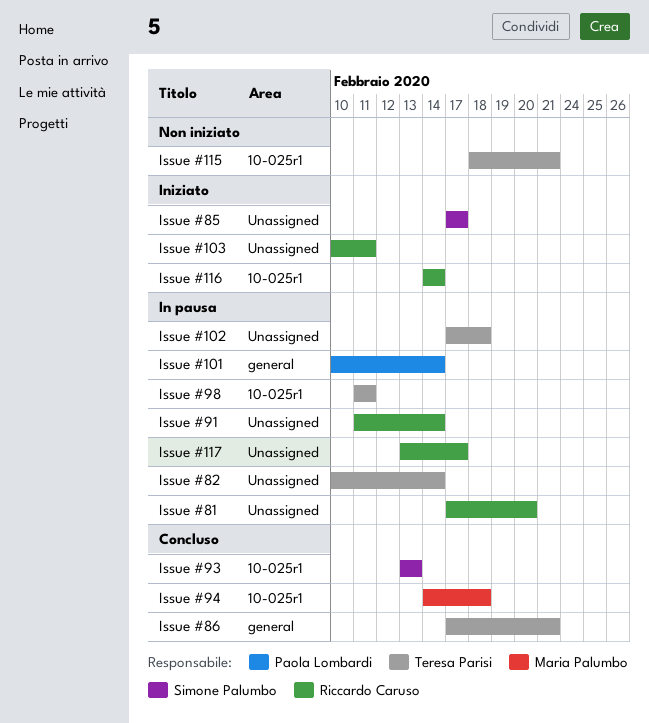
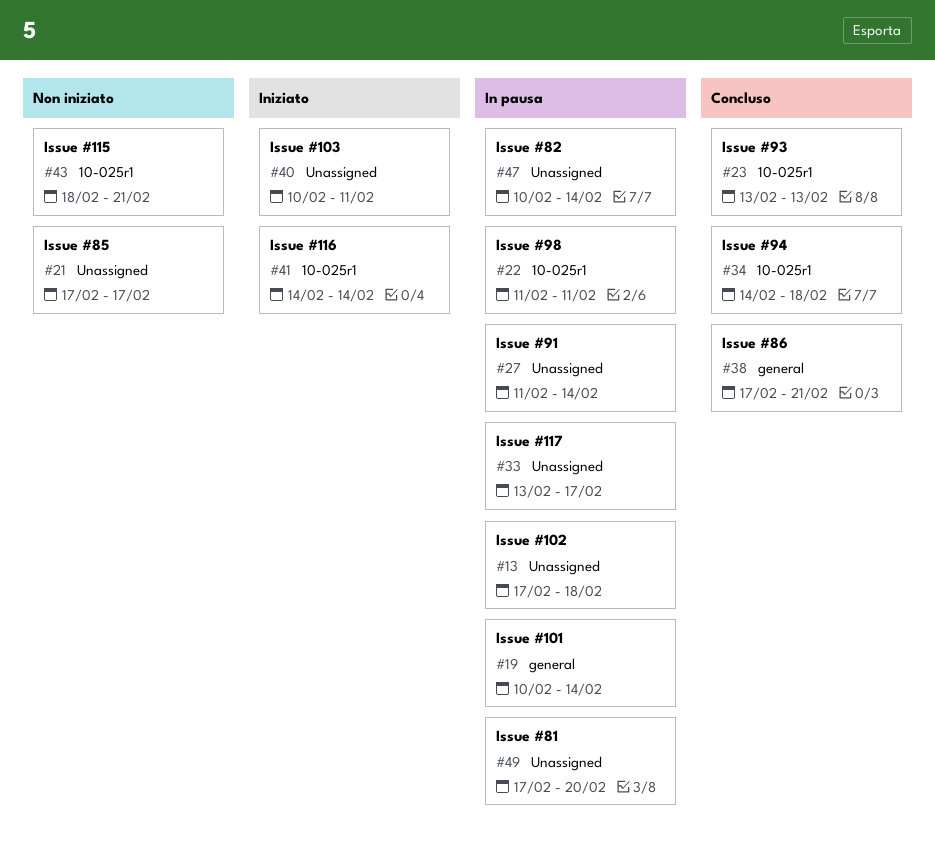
Issue #85, status: Iniziato -> Non iniziato

